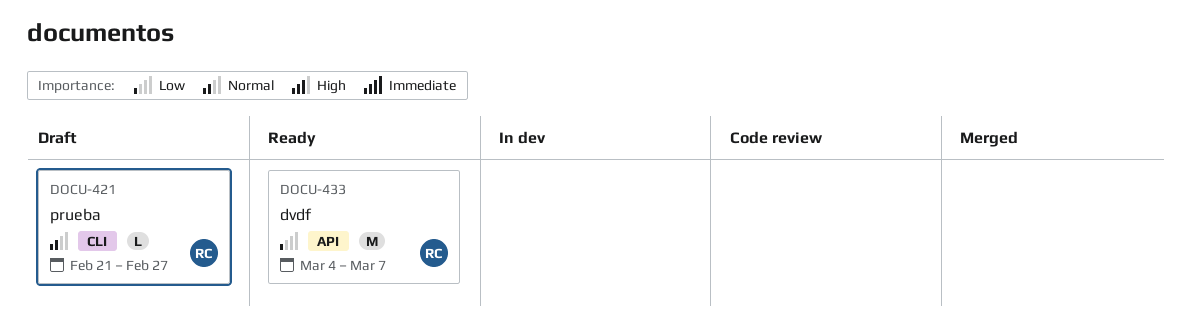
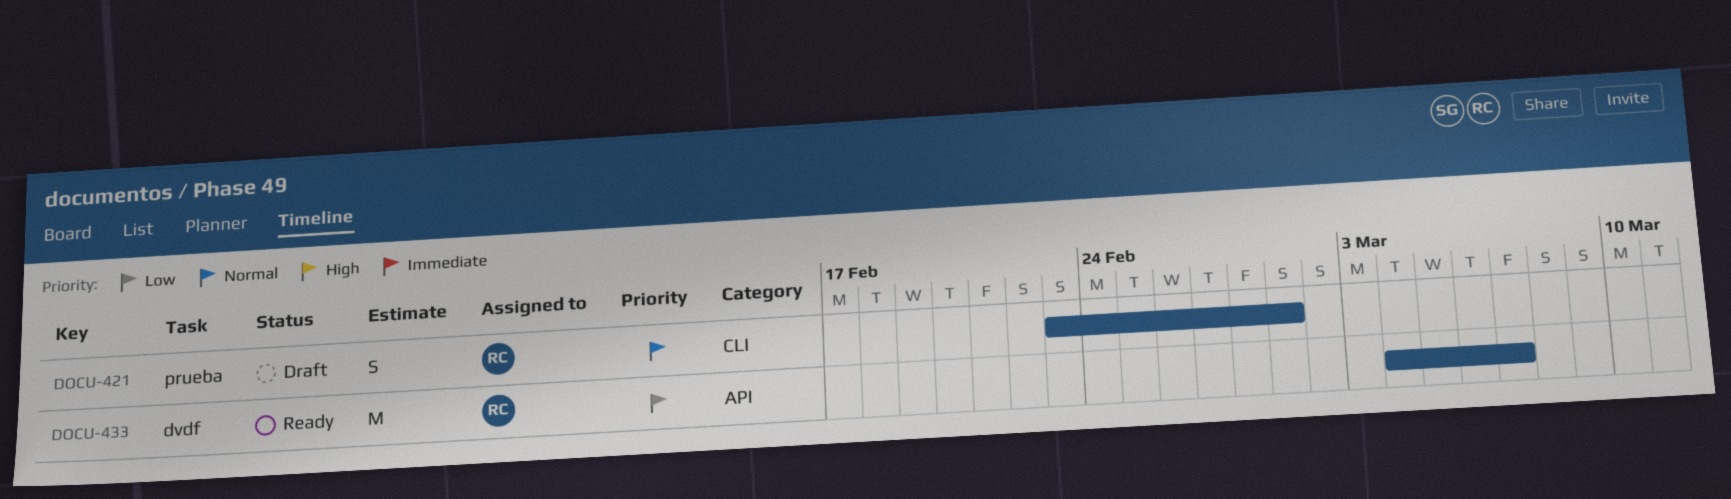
DOCU-421, estimate: L -> S
DOCU-421, start: Feb 21 -> Feb 23
DOCU-421, due: Feb 27 -> Mar 1

